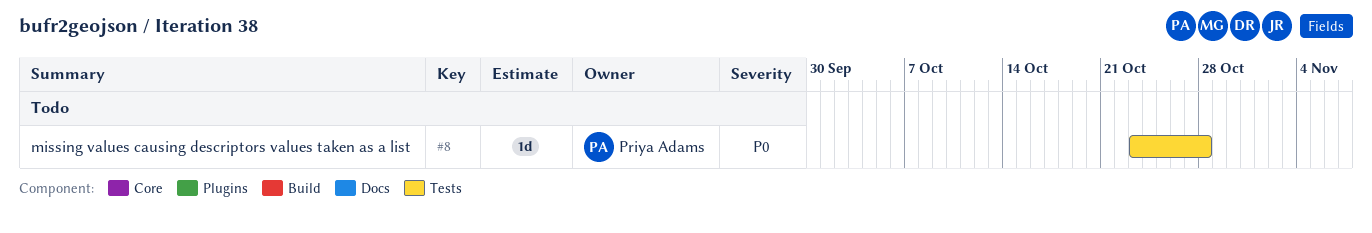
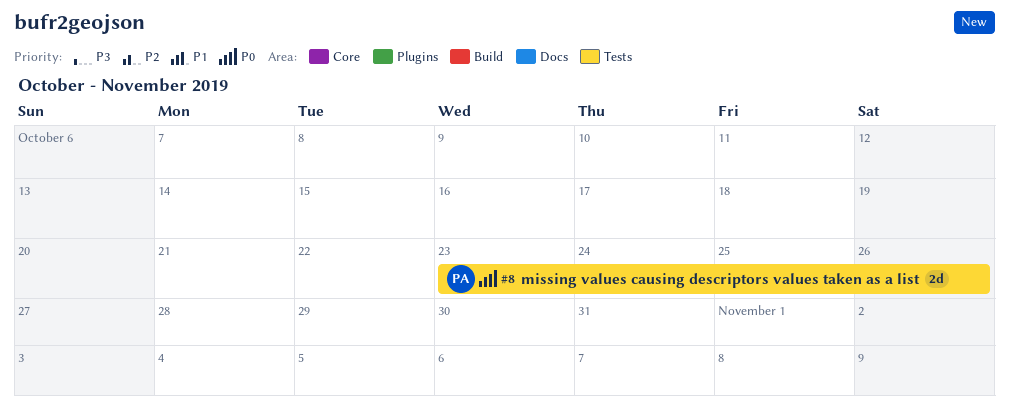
#8, estimate: 1d -> 2d
#8, due: Oct 28 -> Oct 26

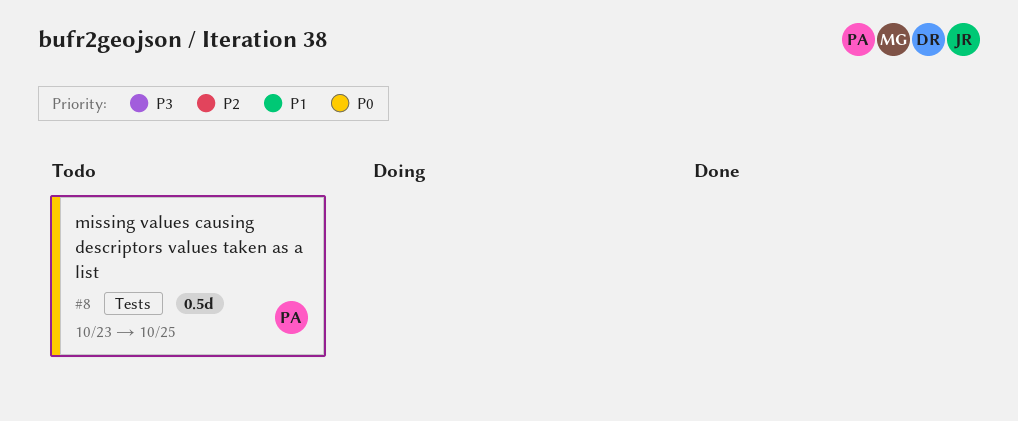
#8, estimate: 2d -> 0.5d
#8, due: Oct 26 -> Oct 25

